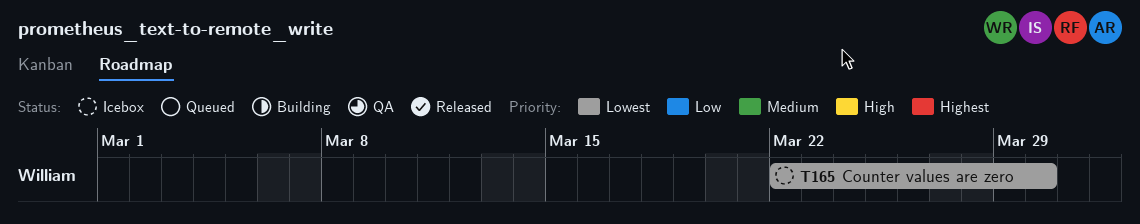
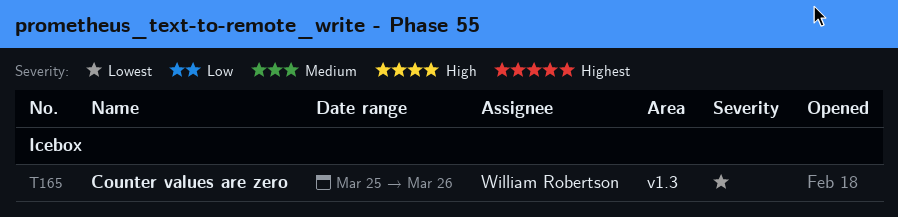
T165, start: Mar 22 -> Mar 25
T165, due: Mar 30 -> Mar 26

